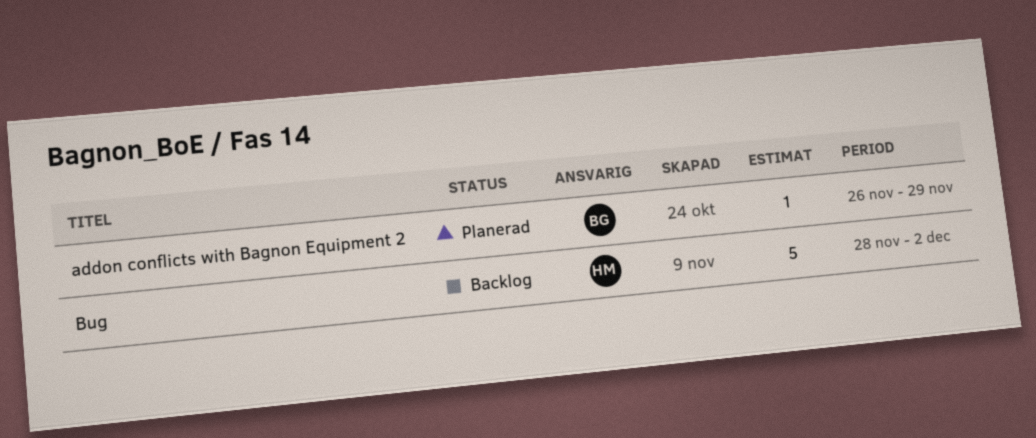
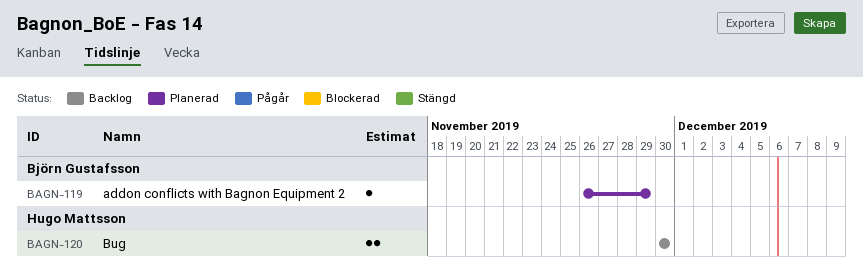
Bug, estimate: 5 -> 2
Bug, start: Nov 28 -> Nov 30
Bug, due: Dec 2 -> Nov 30

